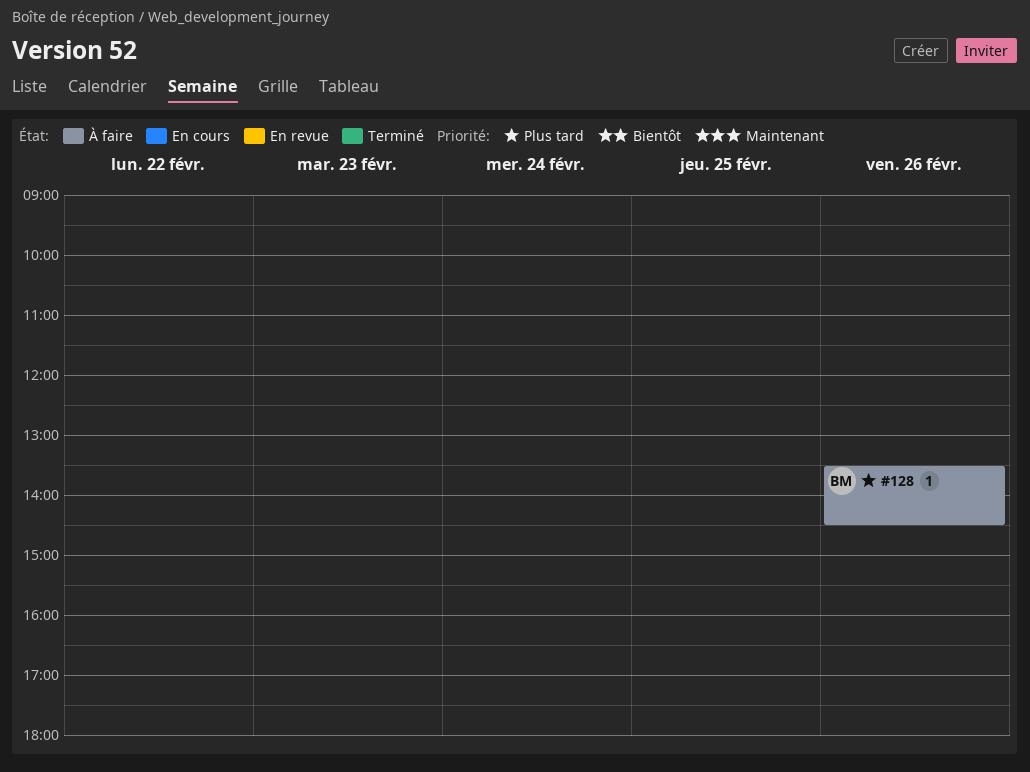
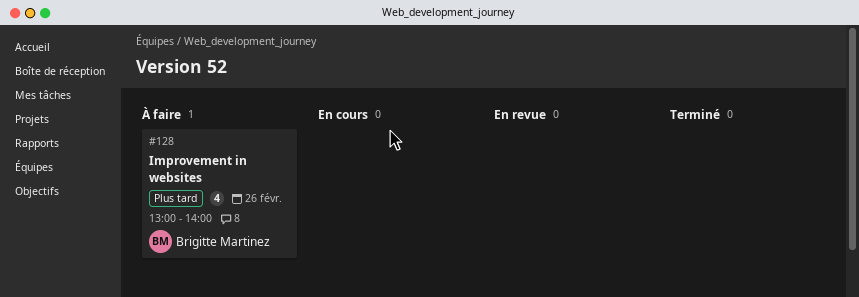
#128, estimate: 1 -> 4
#128, begins: 13:30 -> 13:00
#128, ends: 14:30 -> 14:00

